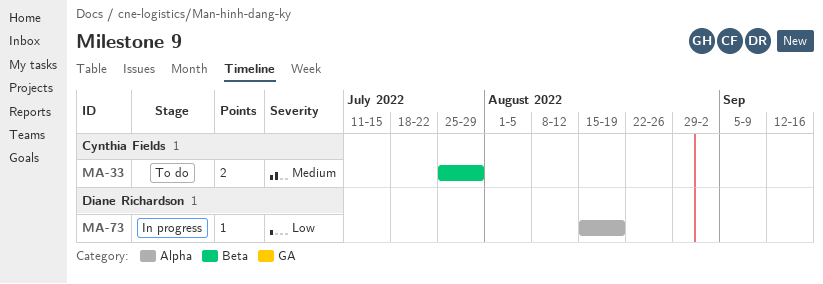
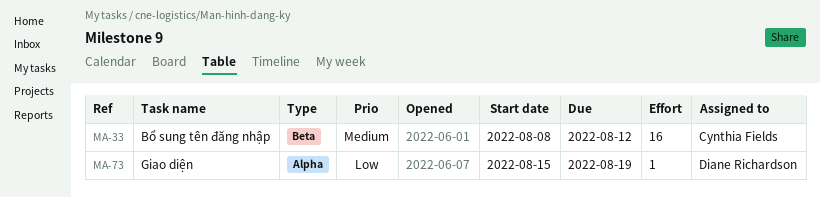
MA-33, estimate: 2 -> 16
MA-33, start: Jul 25 -> Aug 8
MA-33, due: Jul 29 -> Aug 12

